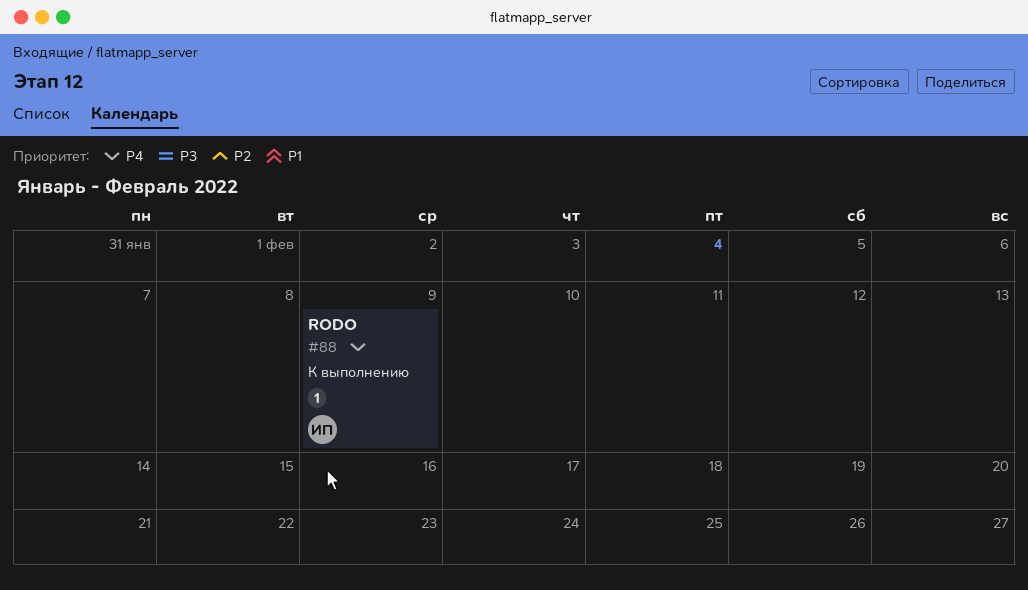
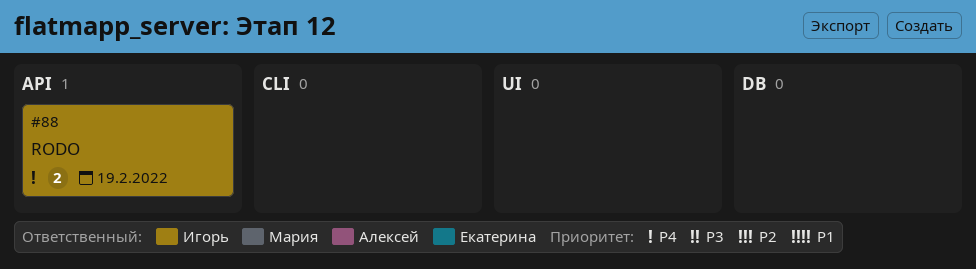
#88, estimate: 1 -> 2
#88, due: Feb 9 -> Feb 19

